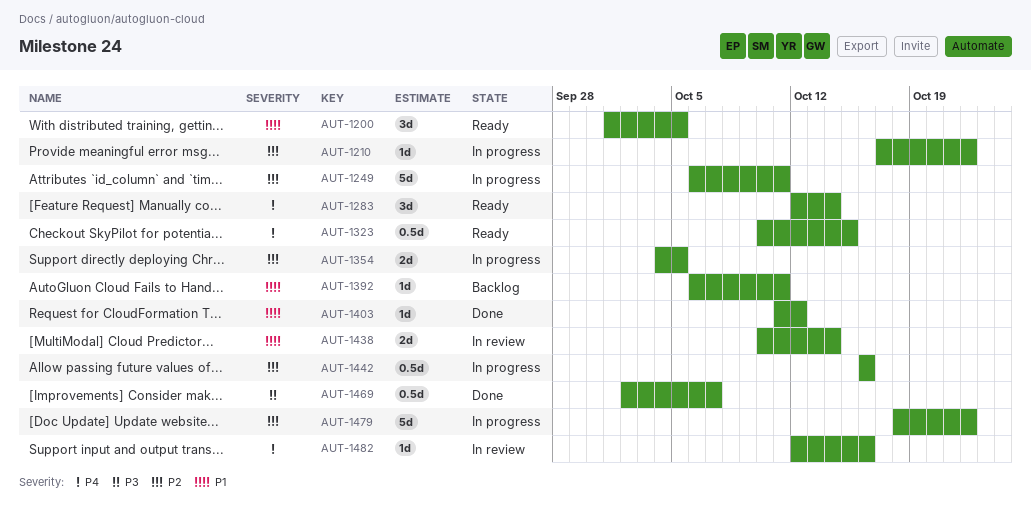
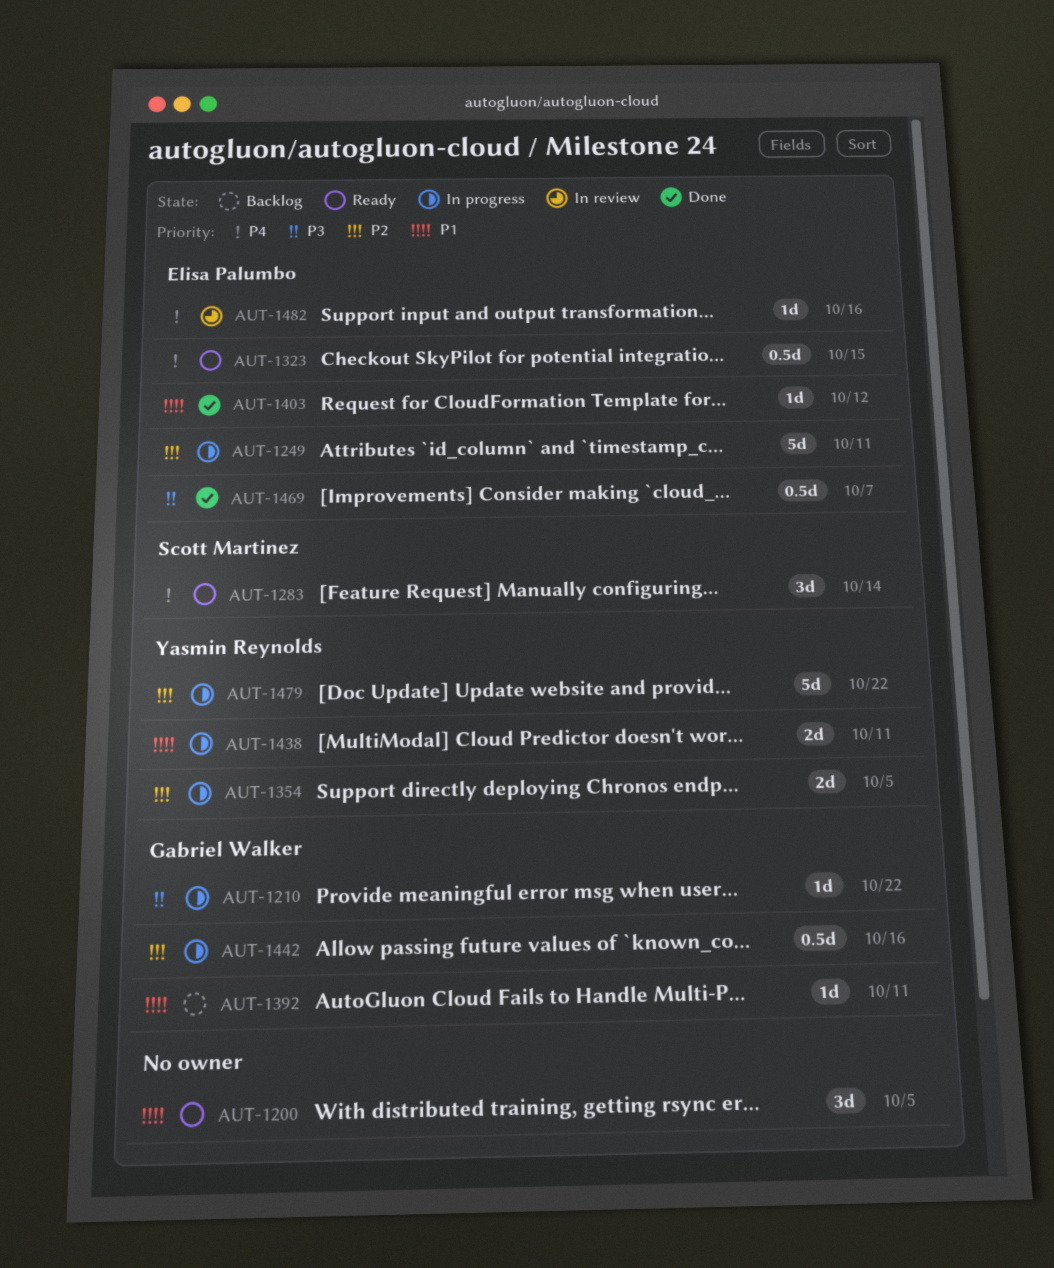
AUT-1210, priority: P2 -> P3
AUT-1438, status: In review -> In progress
AUT-1438, due: Oct 14 -> Oct 11

